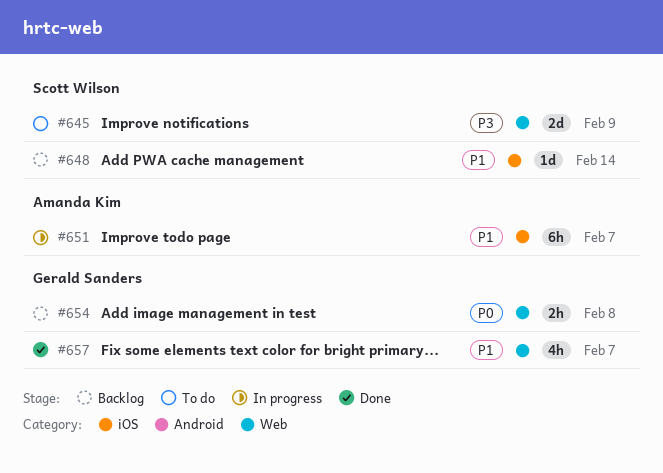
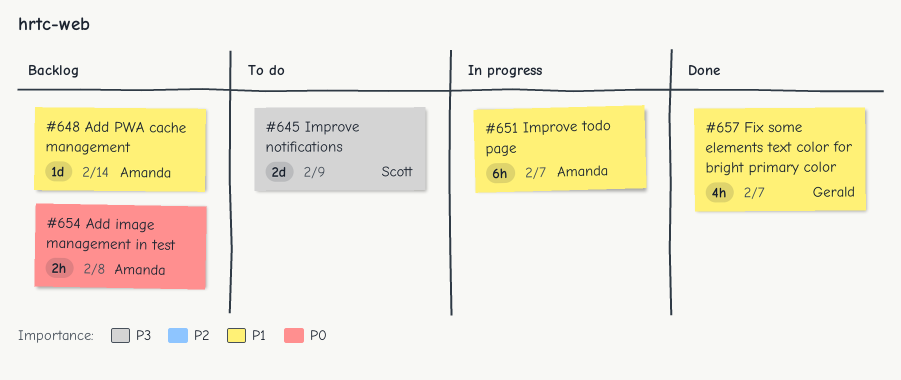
#648, owner: Scott Wilson -> Amanda Kim
#654, owner: Gerald Sanders -> Amanda Kim

